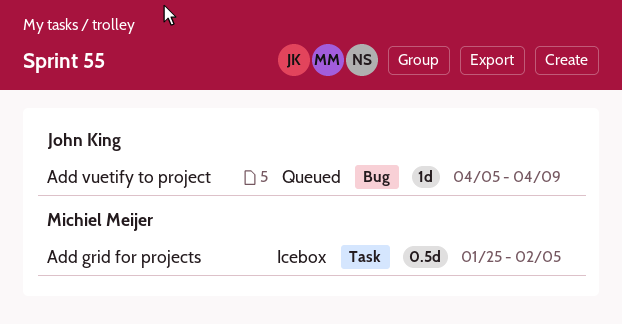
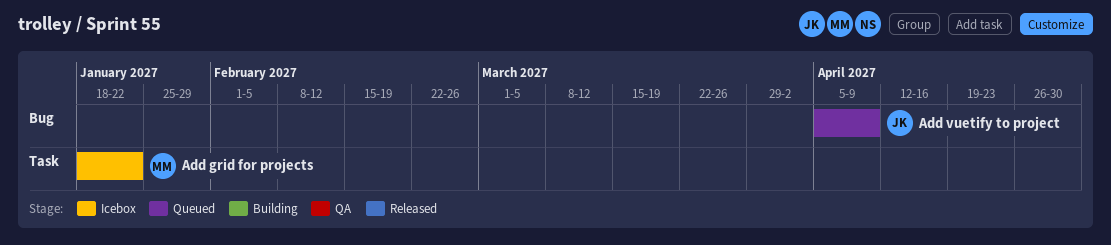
Add grid for projects, start: Jan 25 -> Jan 18
Add grid for projects, due: Feb 5 -> Jan 22

